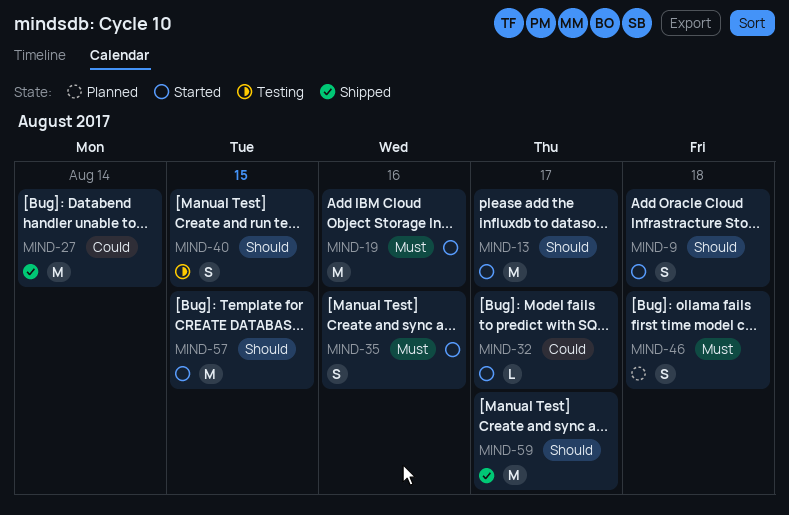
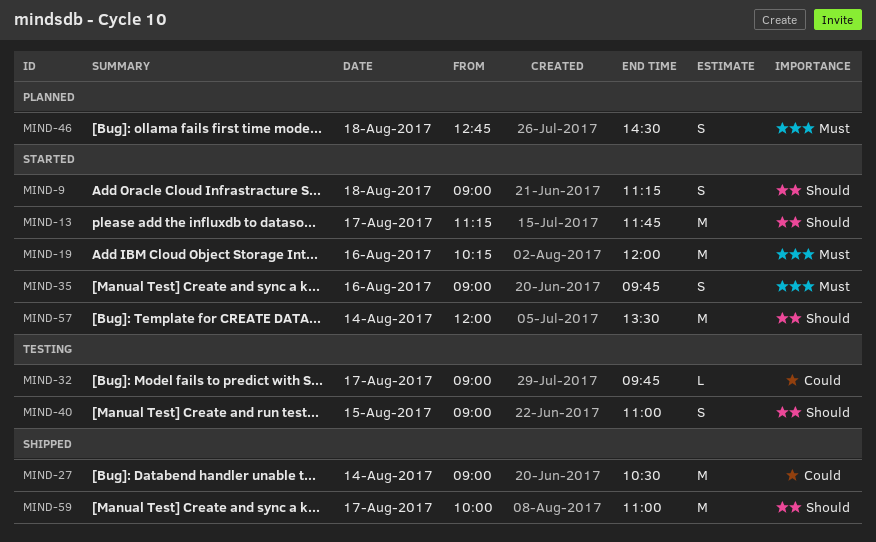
MIND-32, status: Started -> Testing
MIND-57, day: Aug 15 -> Aug 14

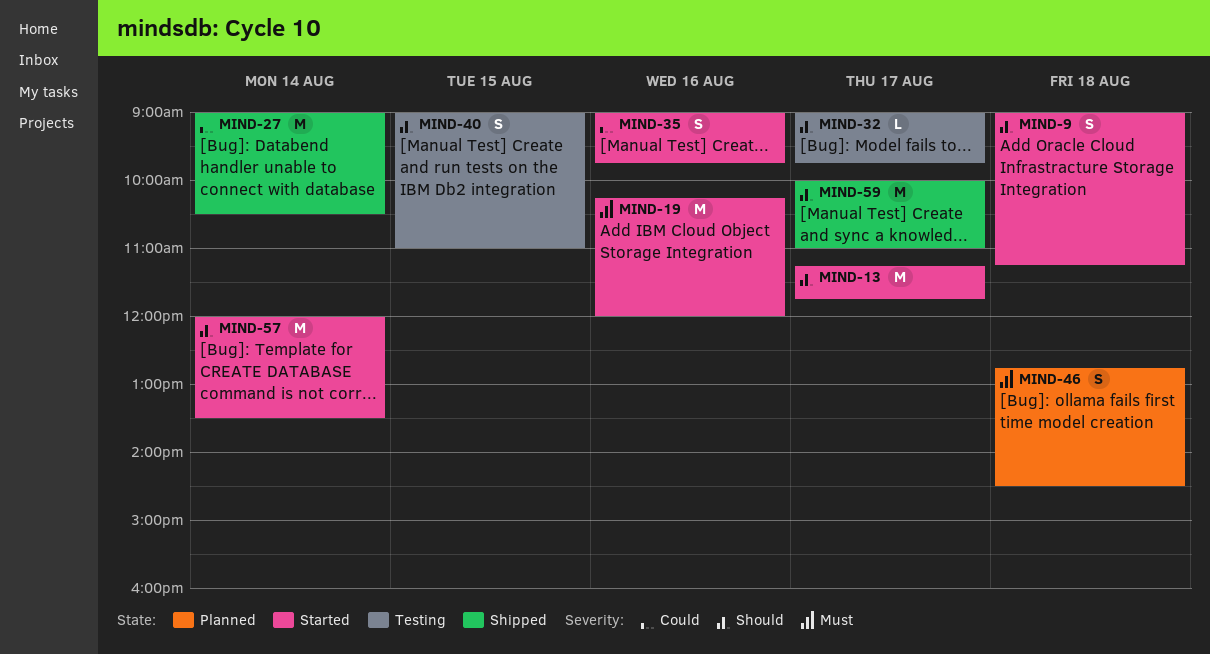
MIND-32, priority: Could -> Should
MIND-35, priority: Must -> Could

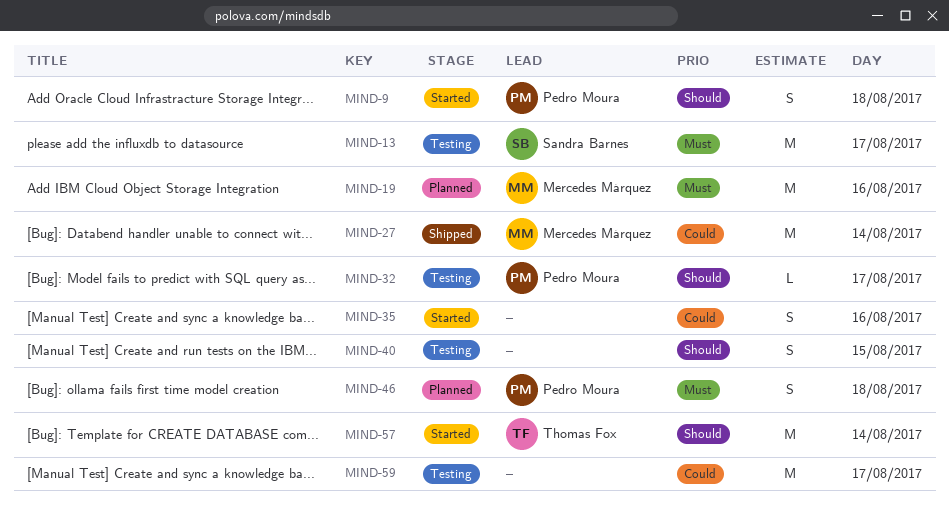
MIND-13, status: Started -> Testing
MIND-13, priority: Should -> Must
MIND-19, status: Started -> Planned
MIND-59, status: Shipped -> Testing
MIND-59, priority: Should -> Could

